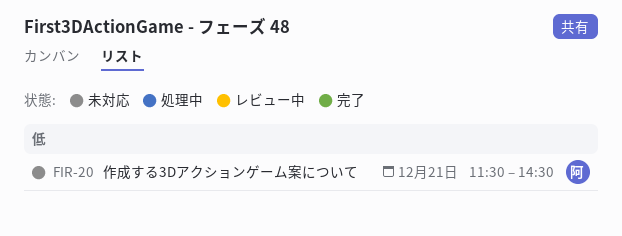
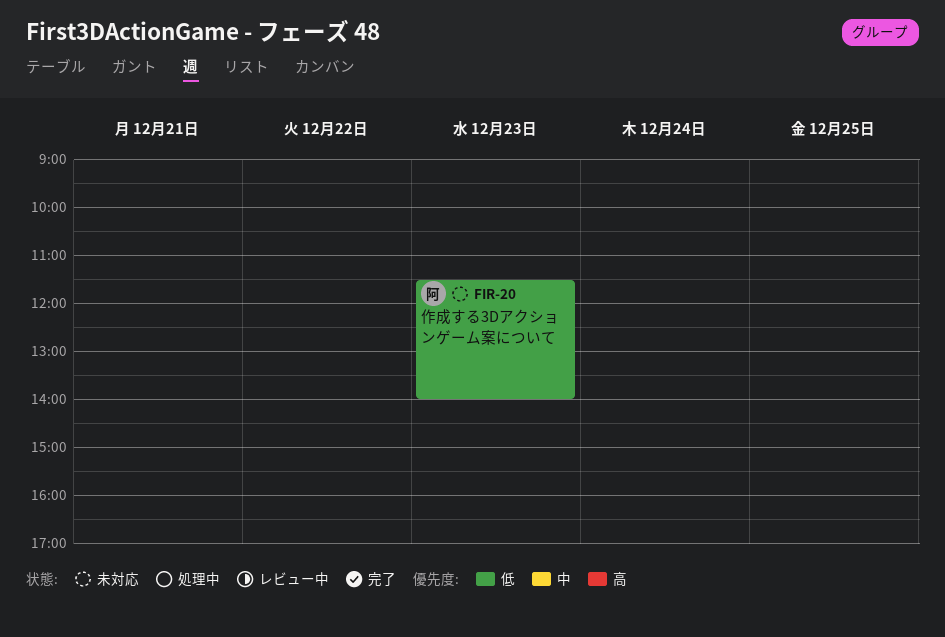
FIR-20, day: Dec 21 -> Dec 23
FIR-20, ends: 14:30 -> 14:00

